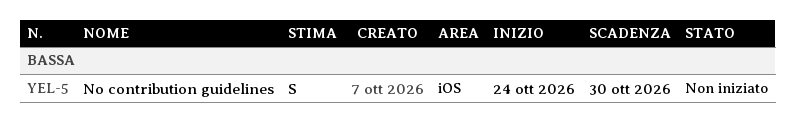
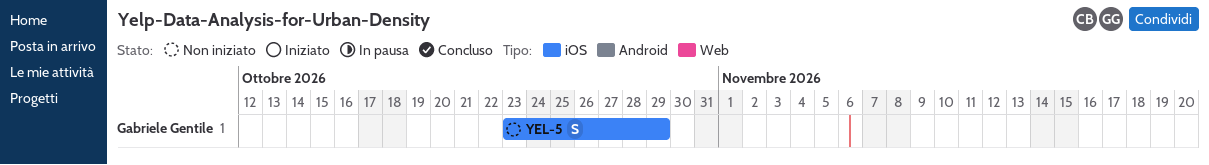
YEL-5, start: Oct 24 -> Oct 23
YEL-5, due: Oct 30 -> Oct 29

